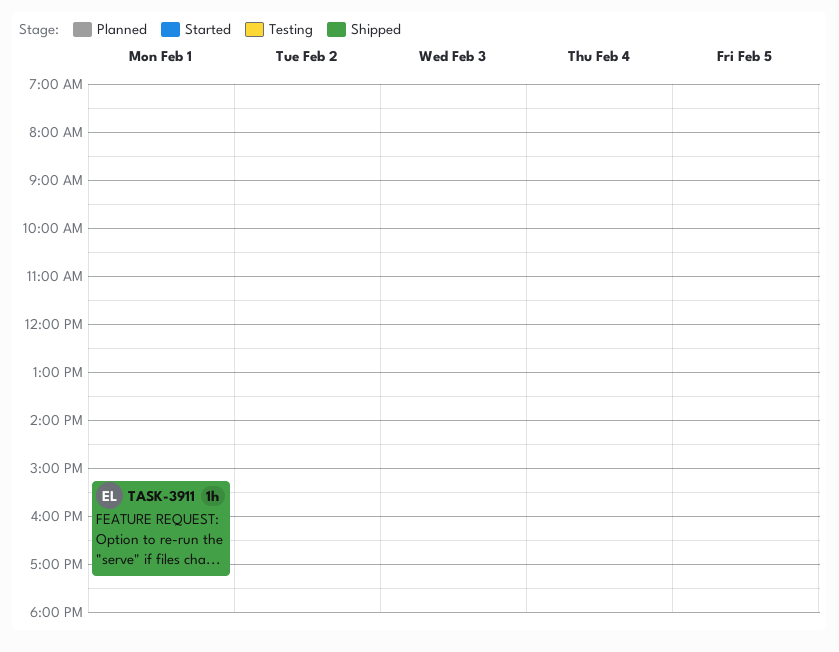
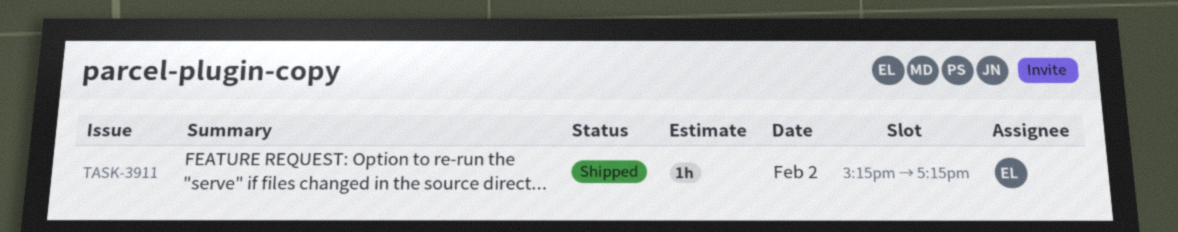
TASK-3911, day: Feb 1 -> Feb 2

